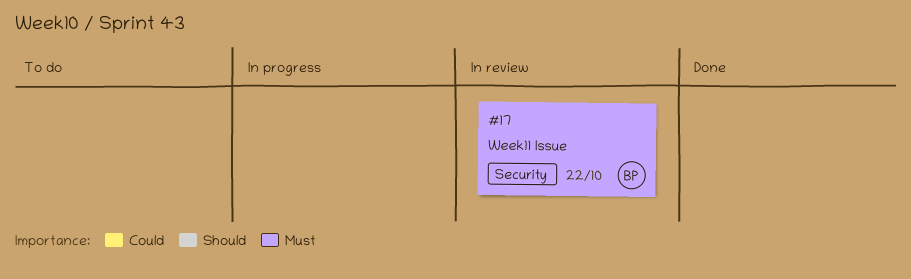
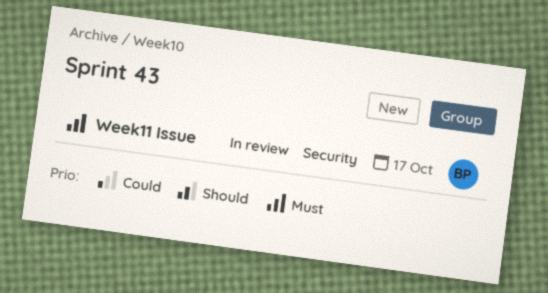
Week11 Issue, due: Oct 22 -> Oct 17

